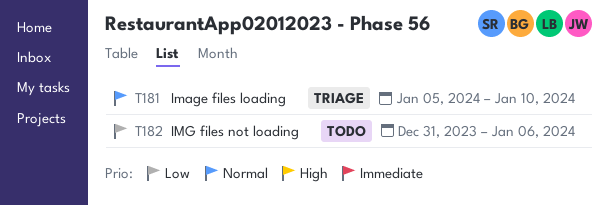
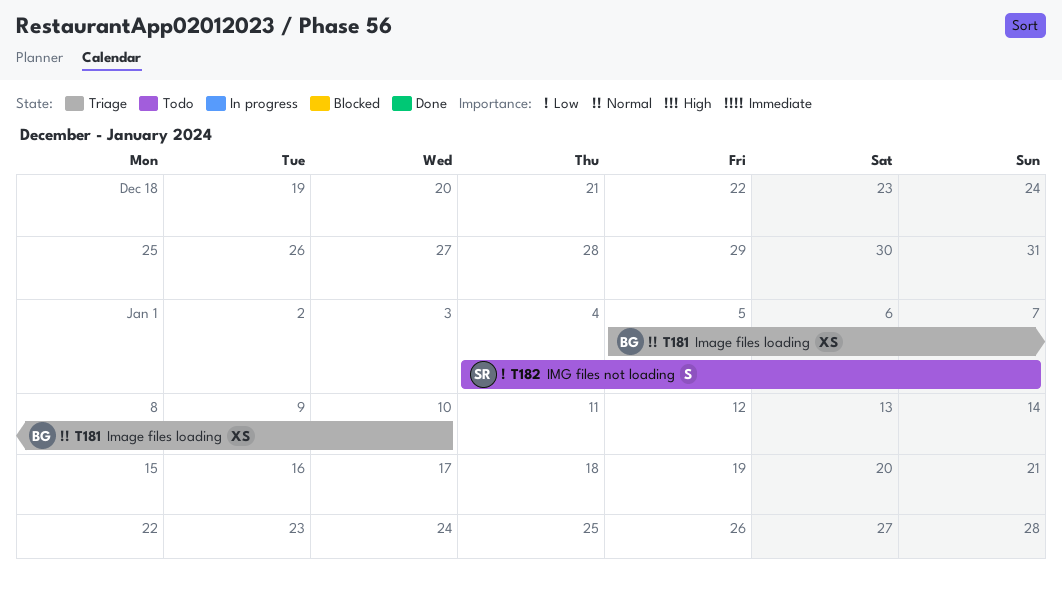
T182, start: Dec 31 -> Jan 4
T182, due: Jan 6 -> Jan 7

